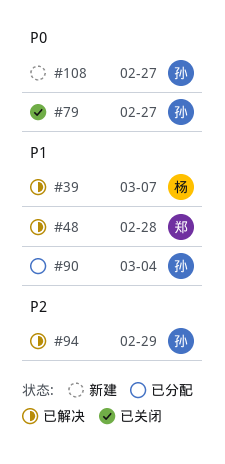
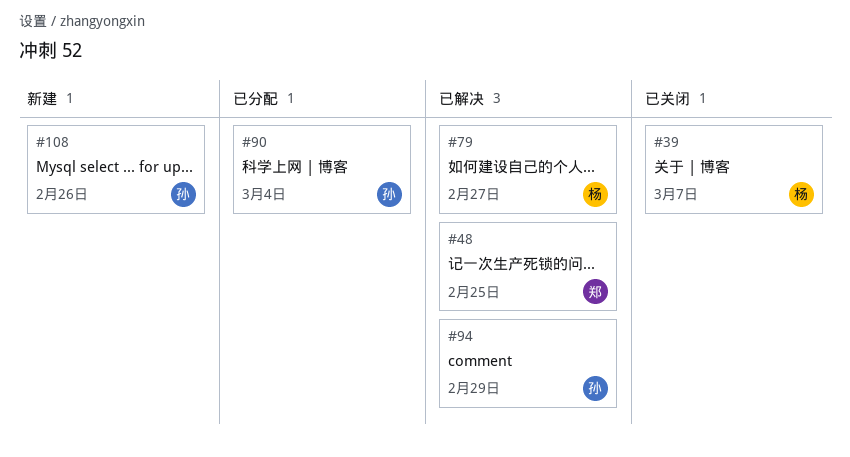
#39, status: 已解决 -> 已关闭
#48, due: Feb 28 -> Feb 25
#79, status: 已关闭 -> 已解决
#79, owner: 孙 -> 杨
#108, due: Feb 27 -> Feb 26

